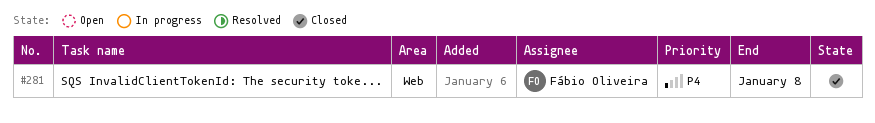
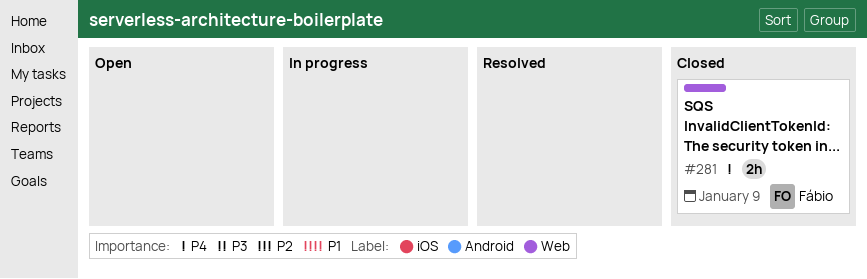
#281, due: Jan 8 -> Jan 9

